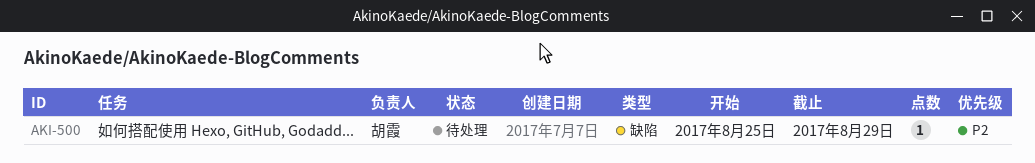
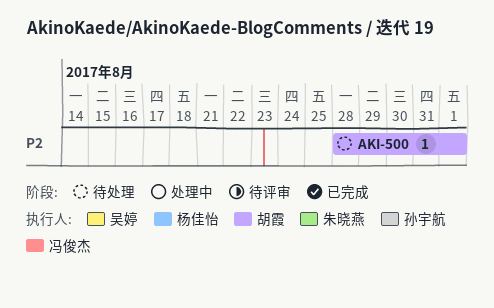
AKI-500, start: Aug 25 -> Aug 28
AKI-500, due: Aug 29 -> Sep 1

